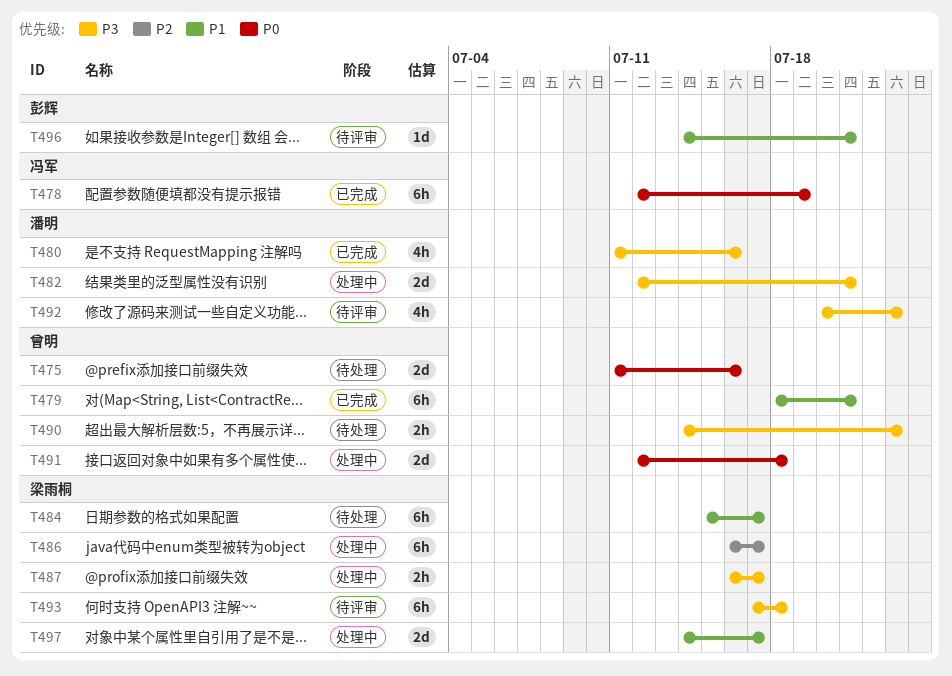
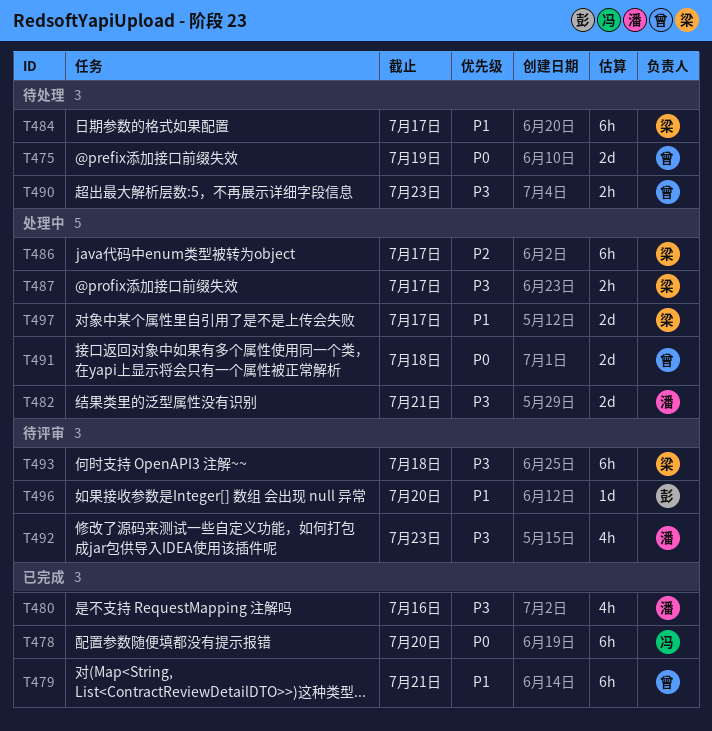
T475, due: Jul 16 -> Jul 19
T478, due: Jul 19 -> Jul 20
T496, due: Jul 21 -> Jul 20

